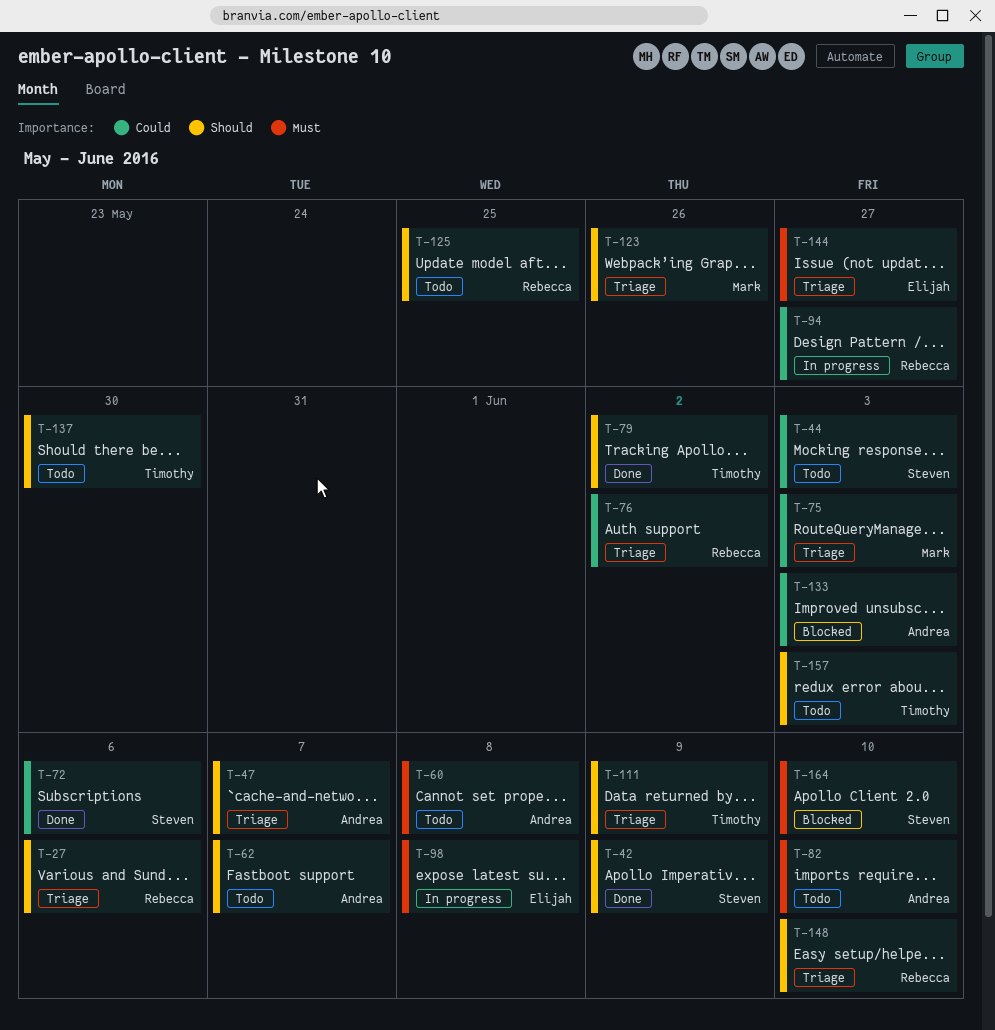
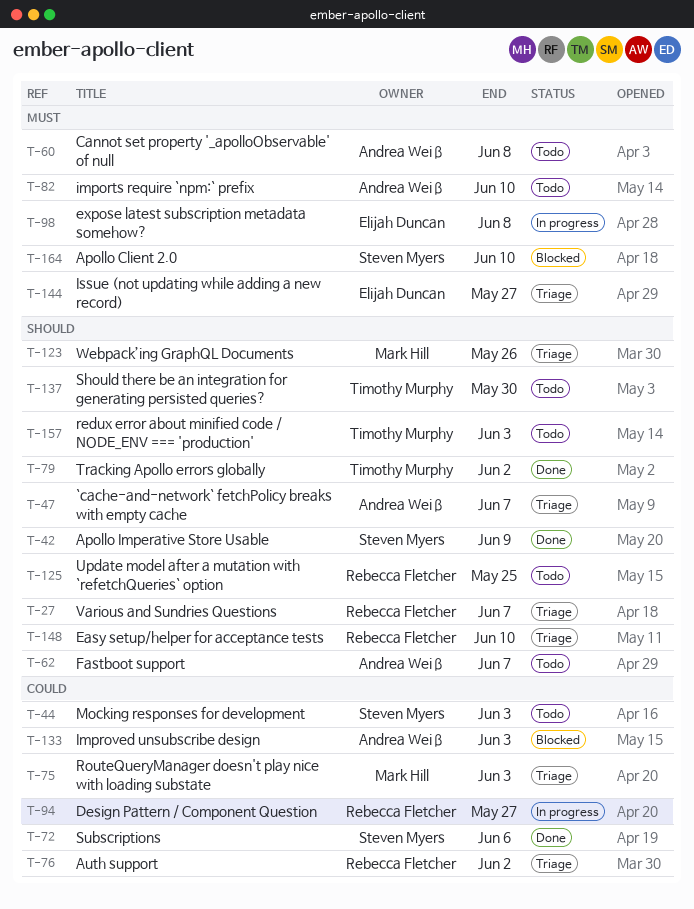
T-27, due: Jun 6 -> Jun 7
T-111: present -> none

